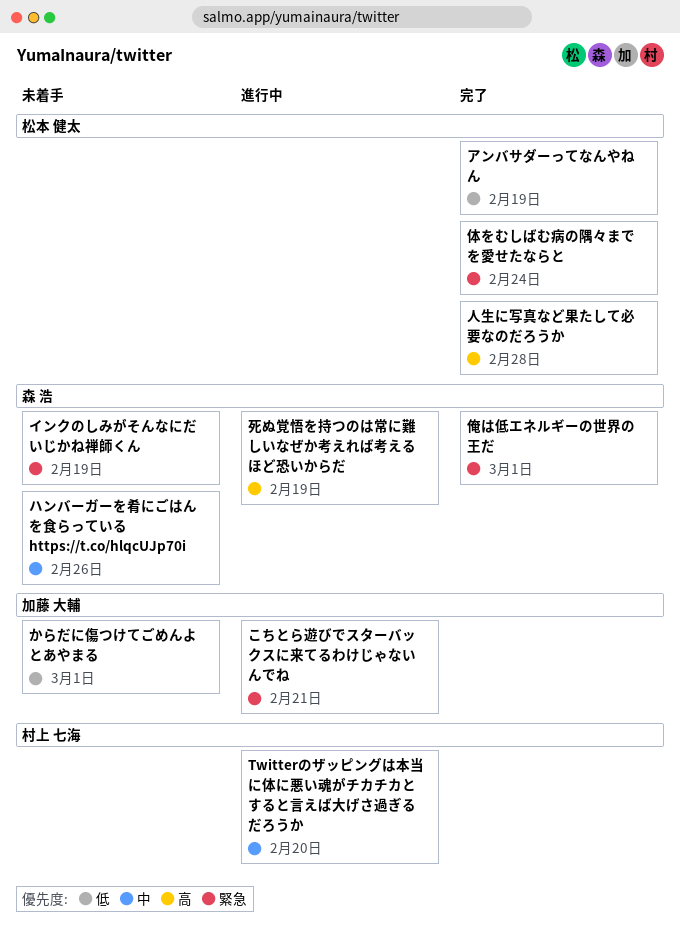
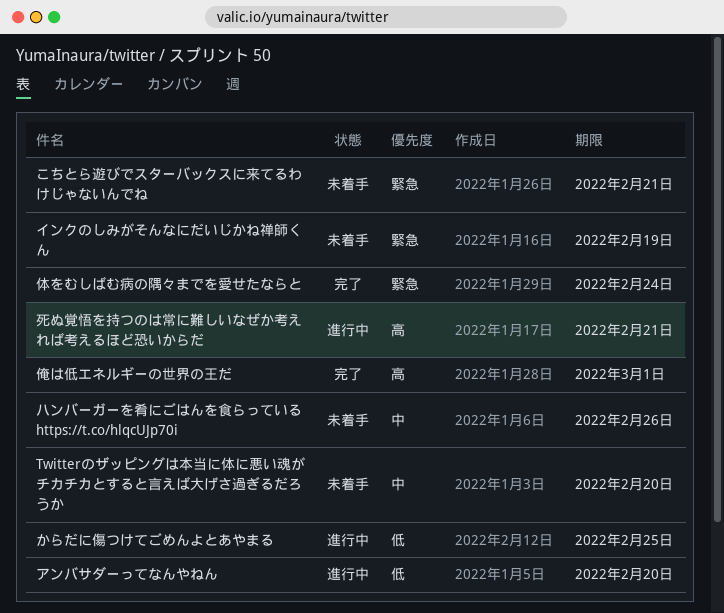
Twitterのザッピングは本当に体に悪い魂がチカチカとすると言えば大げさ過ぎるだろうか, status: 進行中 -> 未着手
からだに傷つけてごめんよとあやまる, status: 未着手 -> 進行中
からだに傷つけてごめんよとあやまる, due: Mar 1 -> Feb 25
こちとら遊びでスターバックスに来てるわけじゃないんでね, status: 進行中 -> 未着手
アンバサダーってなんやねん, status: 完了 -> 進行中
アンバサダーってなんやねん, due: Feb 19 -> Feb 20
人生に写真など果たして必要なのだろうか: present -> none
俺は低エネルギーの世界の王だ, priority: 緊急 -> 高
死ぬ覚悟を持つのは常に難しいなぜか考えれば考えるほど恐いからだ, due: Feb 19 -> Feb 21

